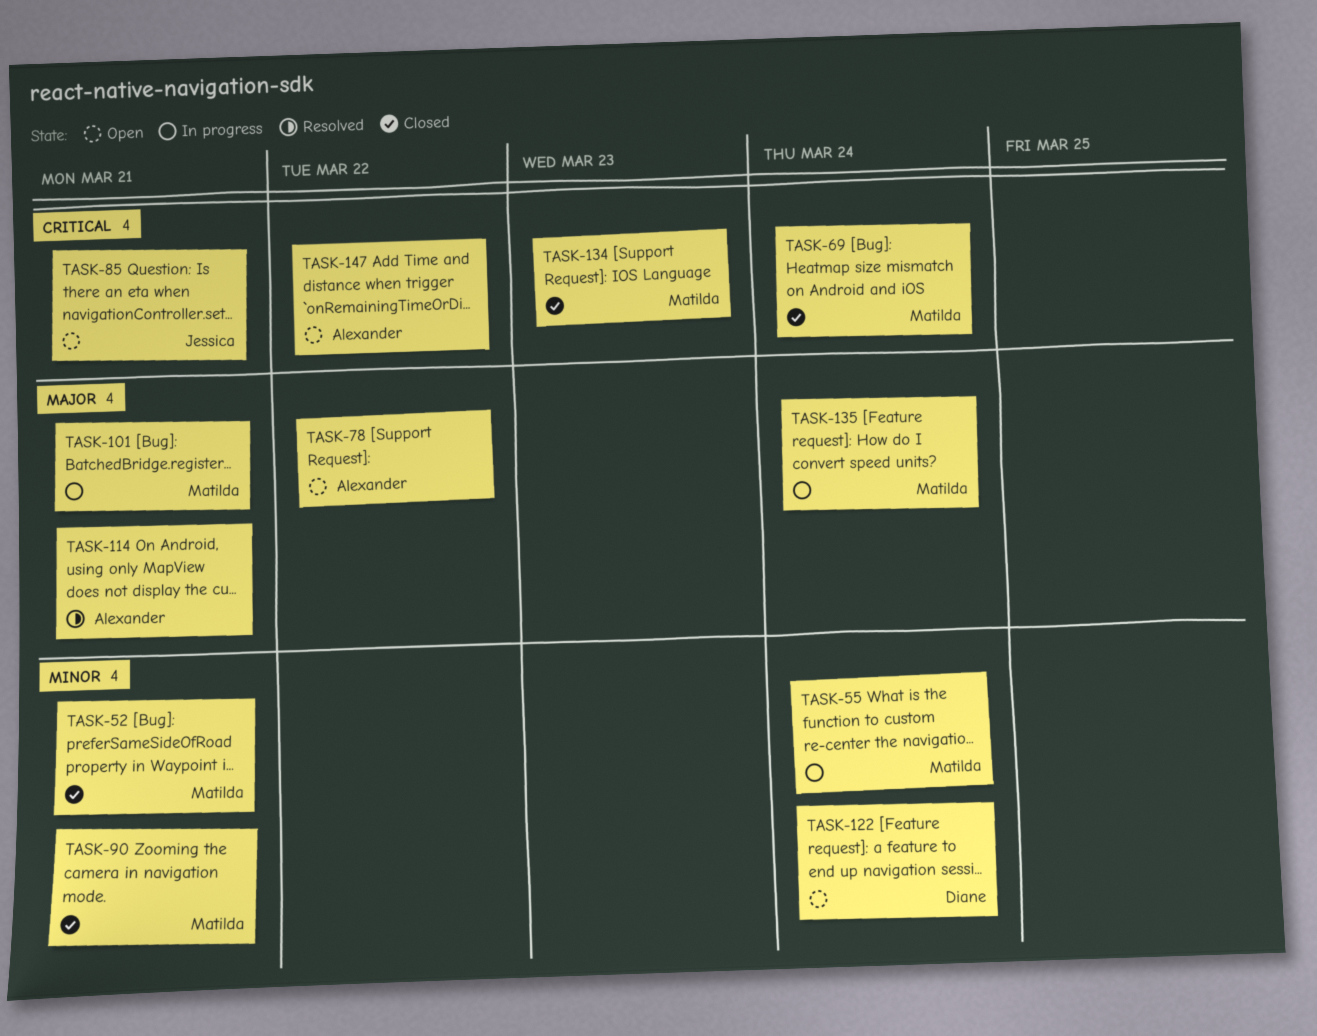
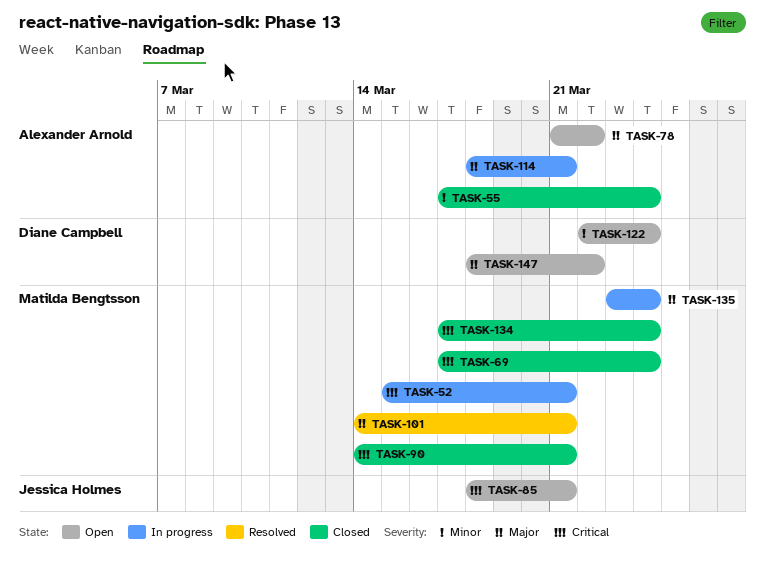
TASK-52, status: Closed -> In progress
TASK-52, priority: Minor -> Critical
TASK-55, status: In progress -> Closed
TASK-55, owner: Matilda Bengtsson -> Alexander Arnold
TASK-90, priority: Minor -> Critical
TASK-101, status: In progress -> Resolved
TASK-114, status: Resolved -> In progress
TASK-134, due: Mar 23 -> Mar 24
TASK-147, owner: Alexander Arnold -> Diane Campbell
TASK-147, priority: Critical -> Major

